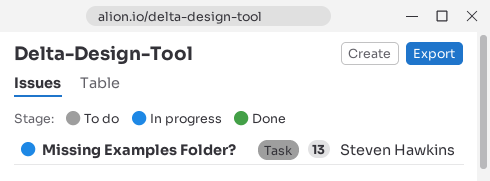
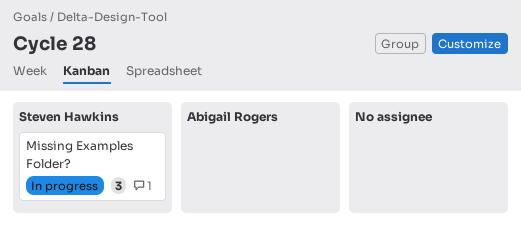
Missing Examples Folder?, estimate: 13 -> 3

